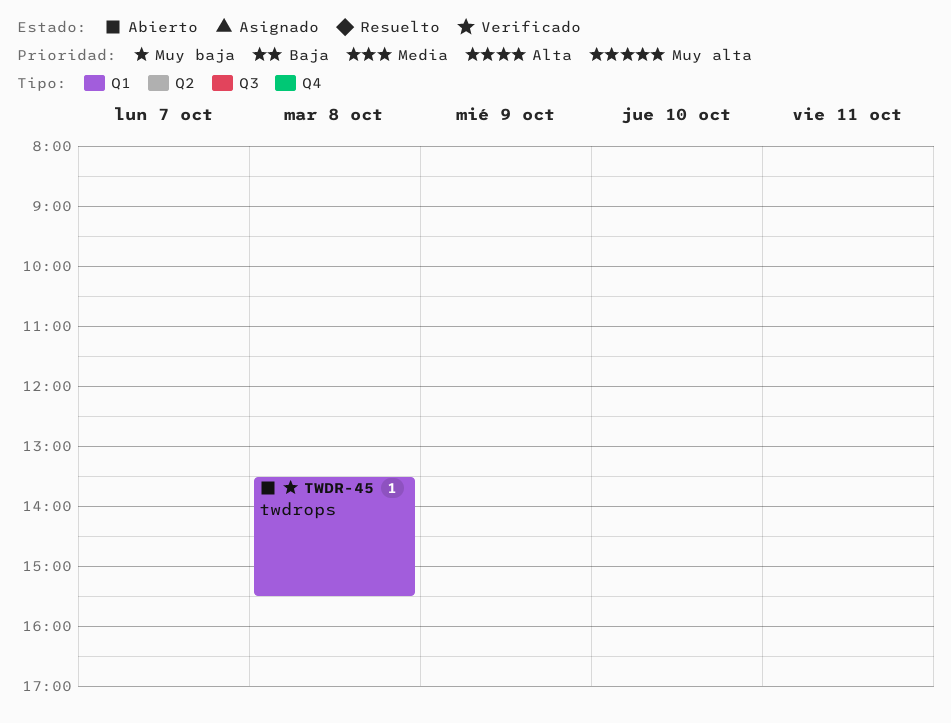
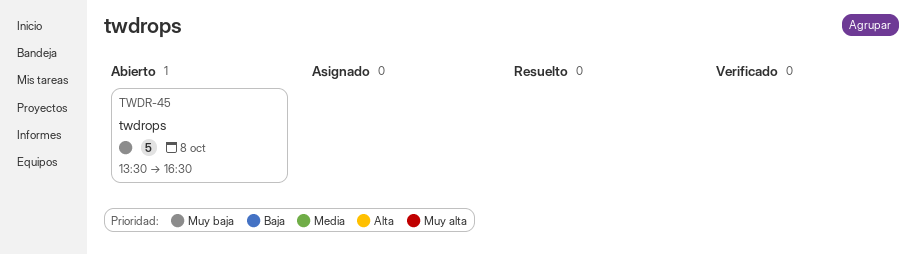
TWDR-45, estimate: 1 -> 5
TWDR-45, ends: 15:30 -> 16:30

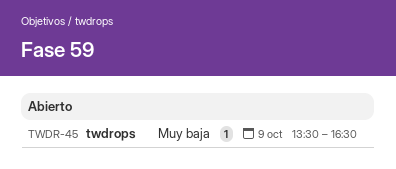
TWDR-45, estimate: 5 -> 1
TWDR-45, day: Oct 8 -> Oct 9

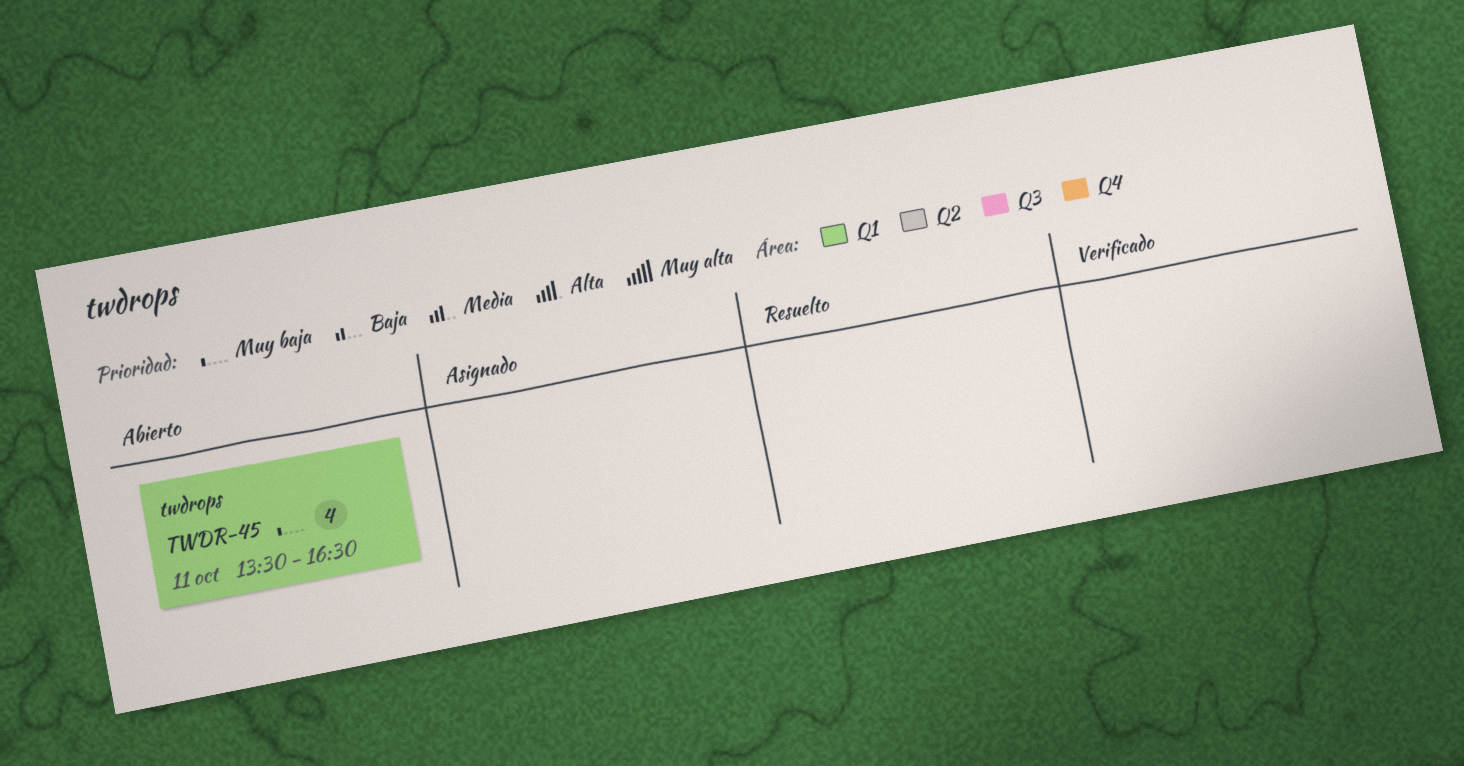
TWDR-45, estimate: 1 -> 4
TWDR-45, day: Oct 9 -> Oct 11

